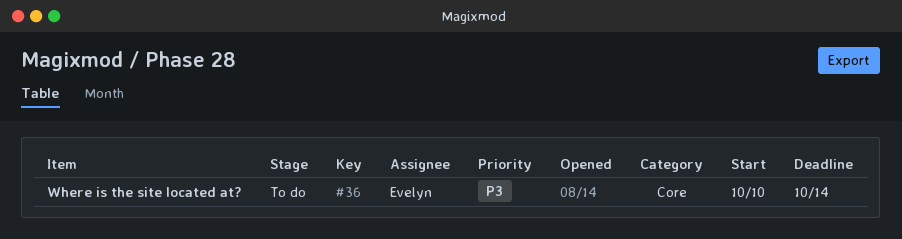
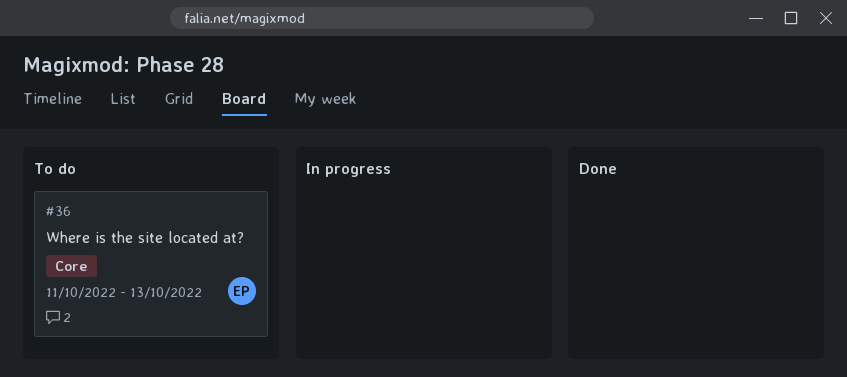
#36, start: Oct 10 -> Oct 11
#36, due: Oct 14 -> Oct 13

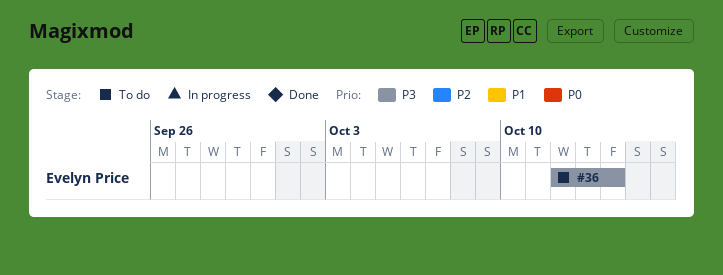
#36, start: Oct 11 -> Oct 12
#36, due: Oct 13 -> Oct 14

